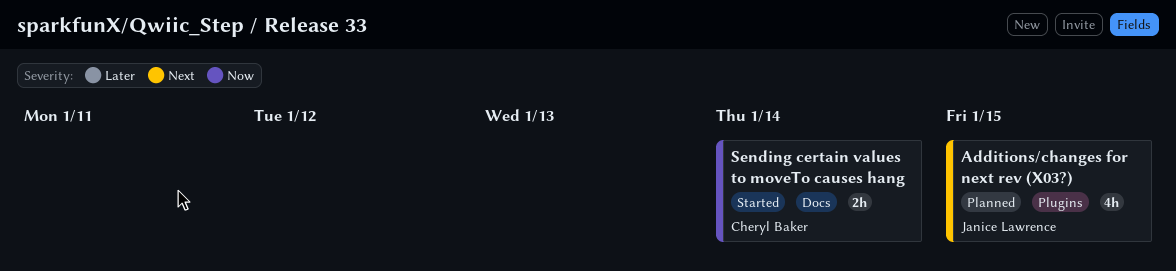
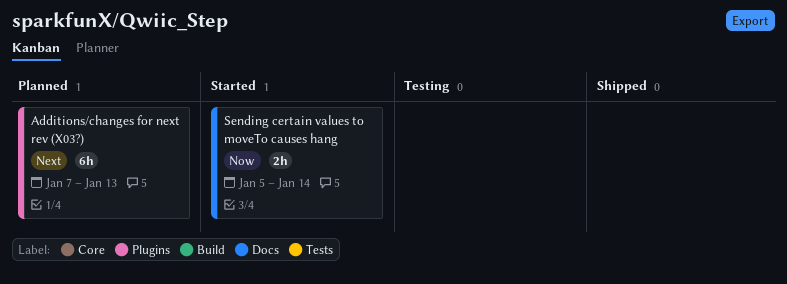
Additions/changes for next rev (X03?), estimate: 4h -> 6h
Additions/changes for next rev (X03?), due: Jan 15 -> Jan 13

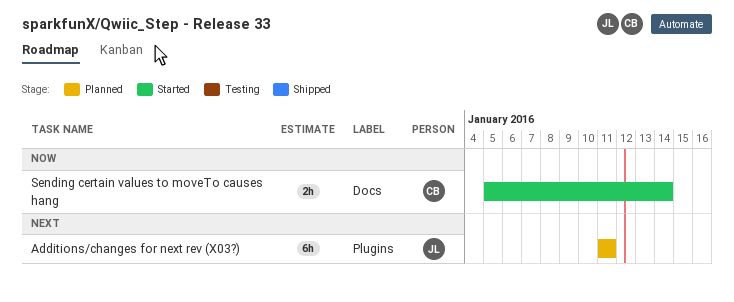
Additions/changes for next rev (X03?), start: Jan 7 -> Jan 11
Additions/changes for next rev (X03?), due: Jan 13 -> Jan 11

